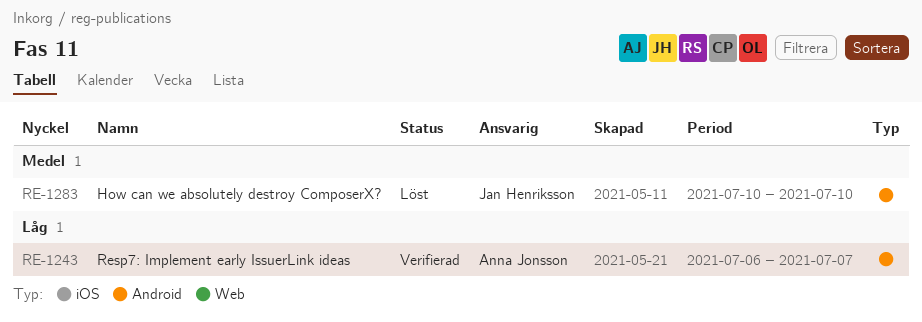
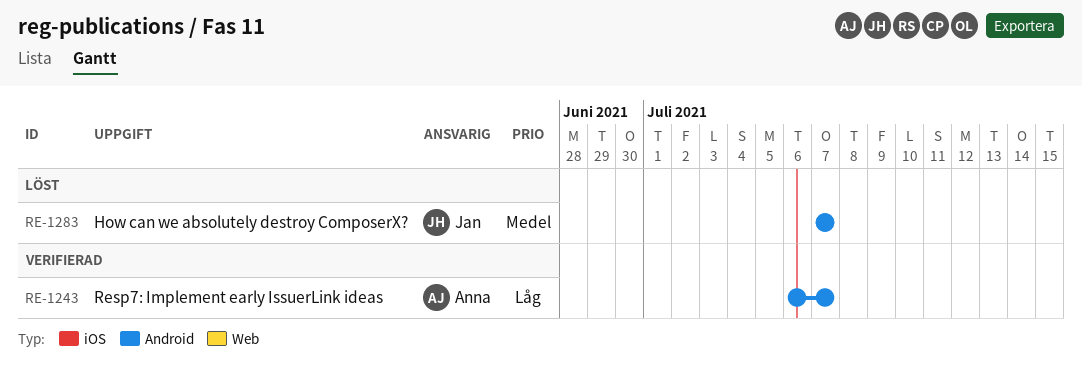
RE-1283, start: Jul 10 -> Jul 7
RE-1283, due: Jul 10 -> Jul 7

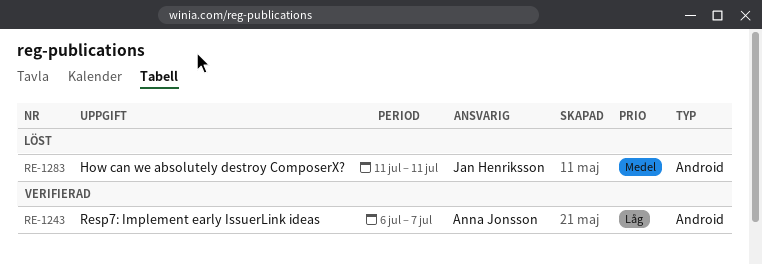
RE-1283, start: Jul 7 -> Jul 11
RE-1283, due: Jul 7 -> Jul 11

